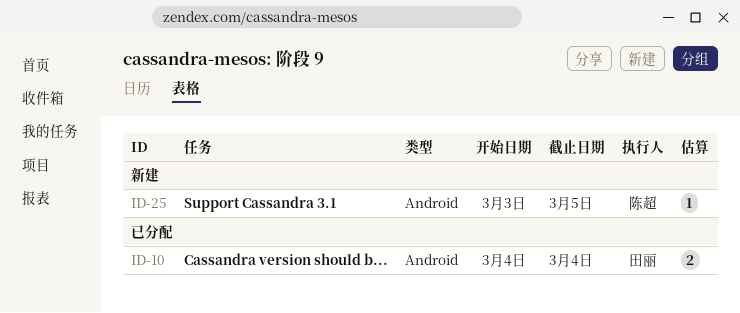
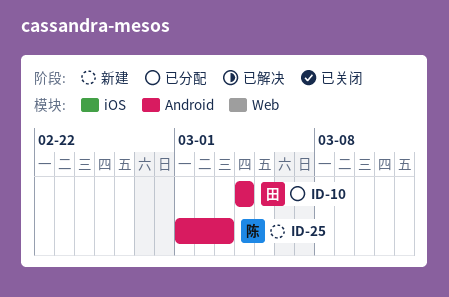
ID-25, start: Mar 3 -> Mar 1
ID-25, due: Mar 5 -> Mar 3

